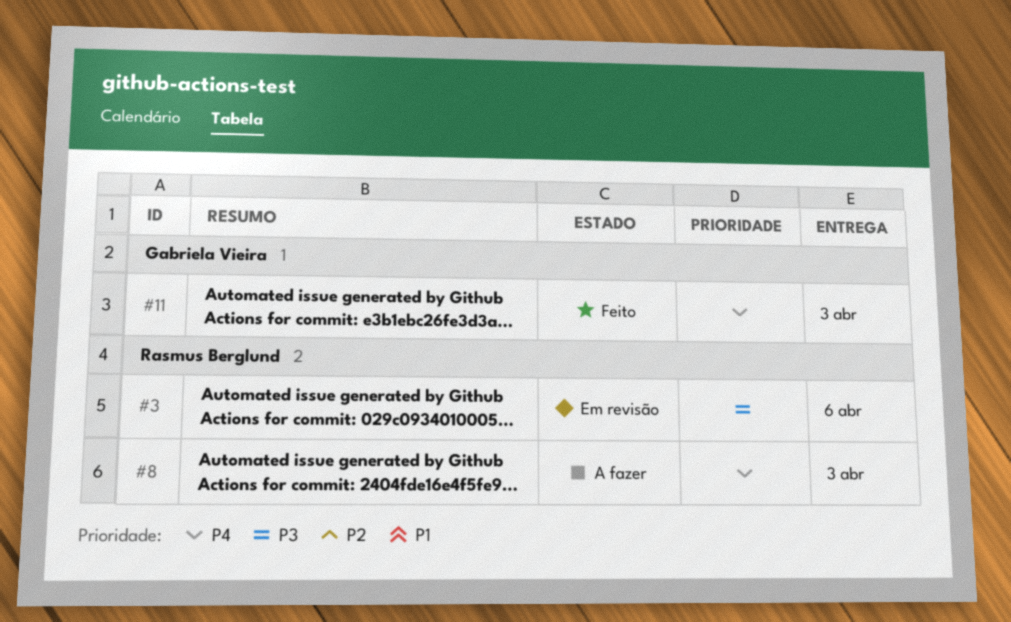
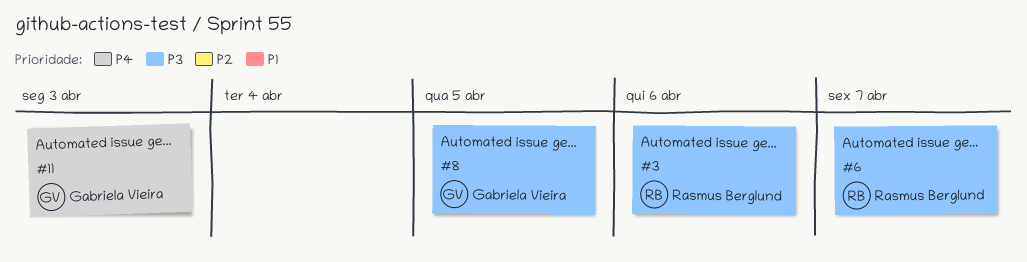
#6: none -> present
#8, owner: Rasmus Berglund -> Gabriela Vieira
#8, priority: P4 -> P3
#8, due: Apr 3 -> Apr 5

